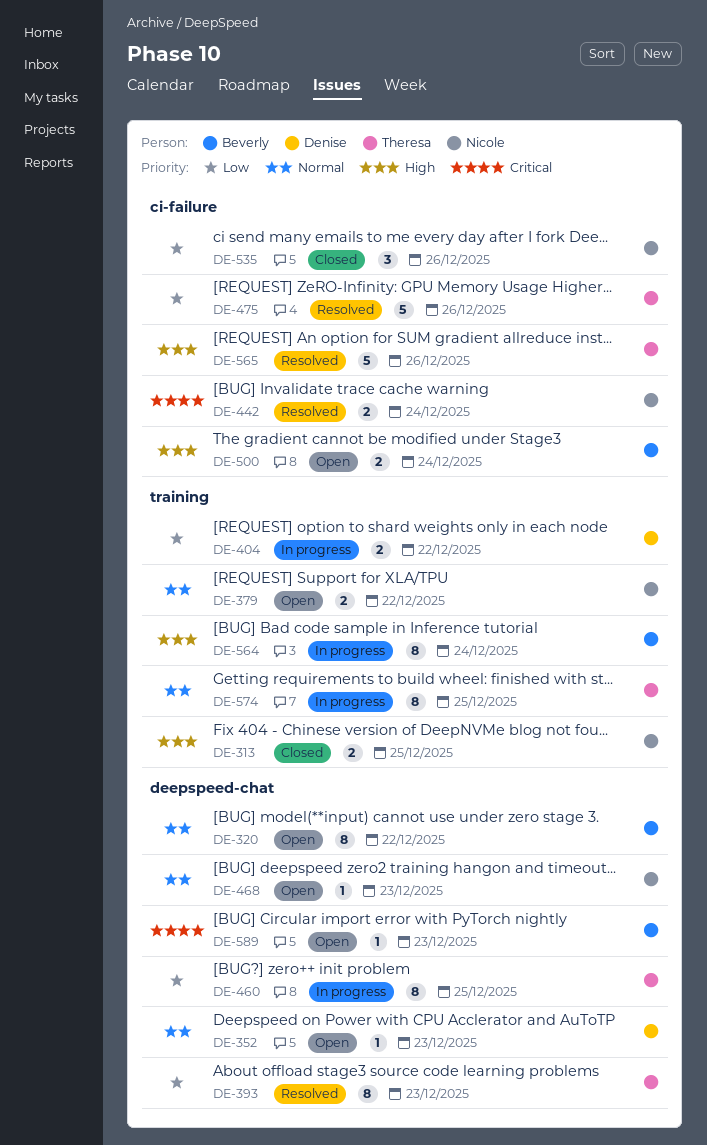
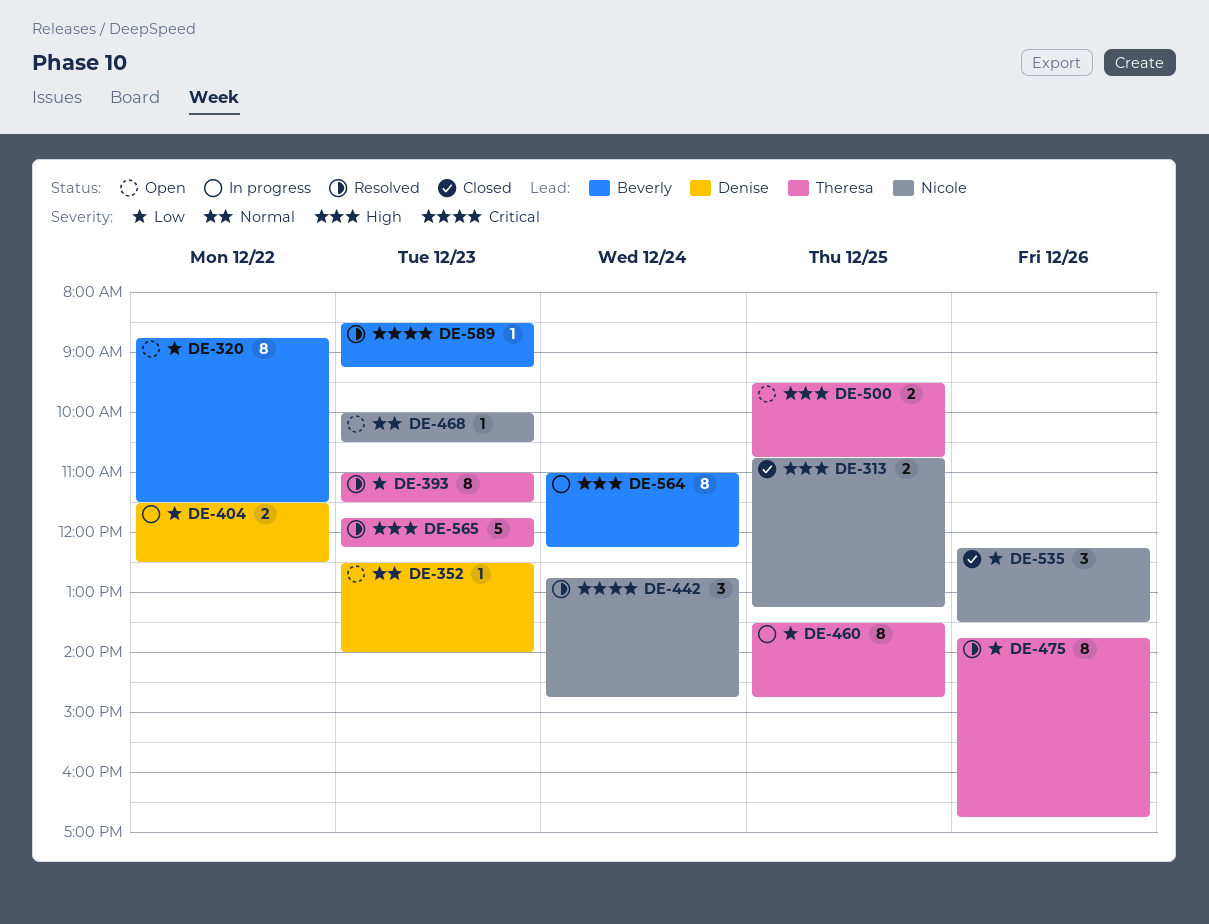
DE-320, priority: Normal -> Low
DE-379: present -> none
DE-442, estimate: 2 -> 3
DE-475, estimate: 5 -> 8
DE-500, owner: Beverly -> Theresa
DE-500, day: Dec 24 -> Dec 25
DE-565, day: Dec 26 -> Dec 23
DE-574: present -> none
DE-589, status: Open -> Resolved

